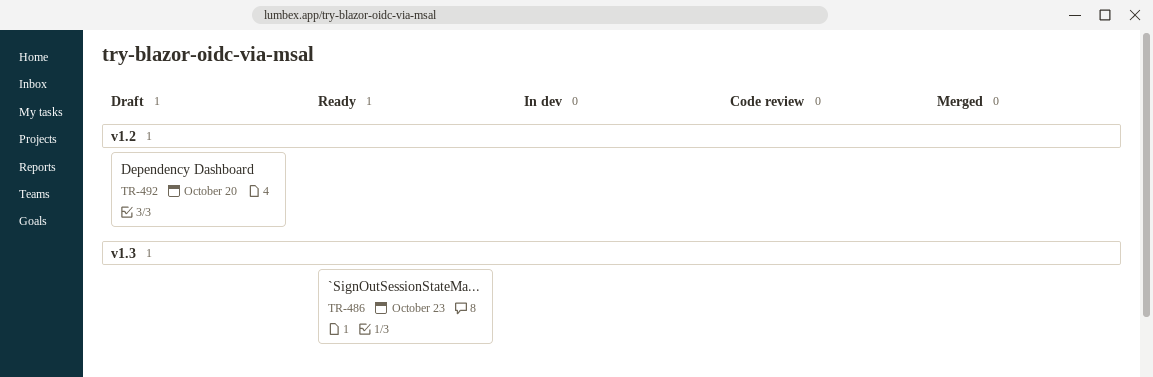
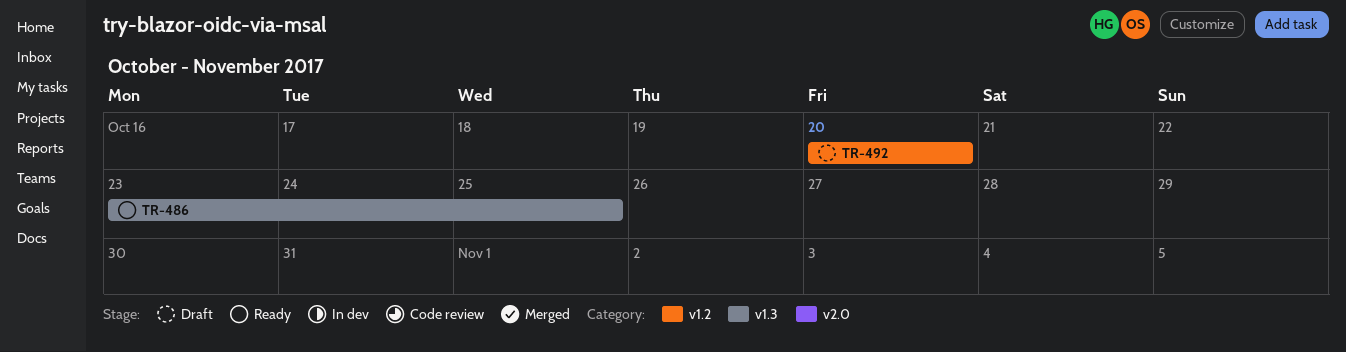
TR-486, due: Oct 23 -> Oct 25

